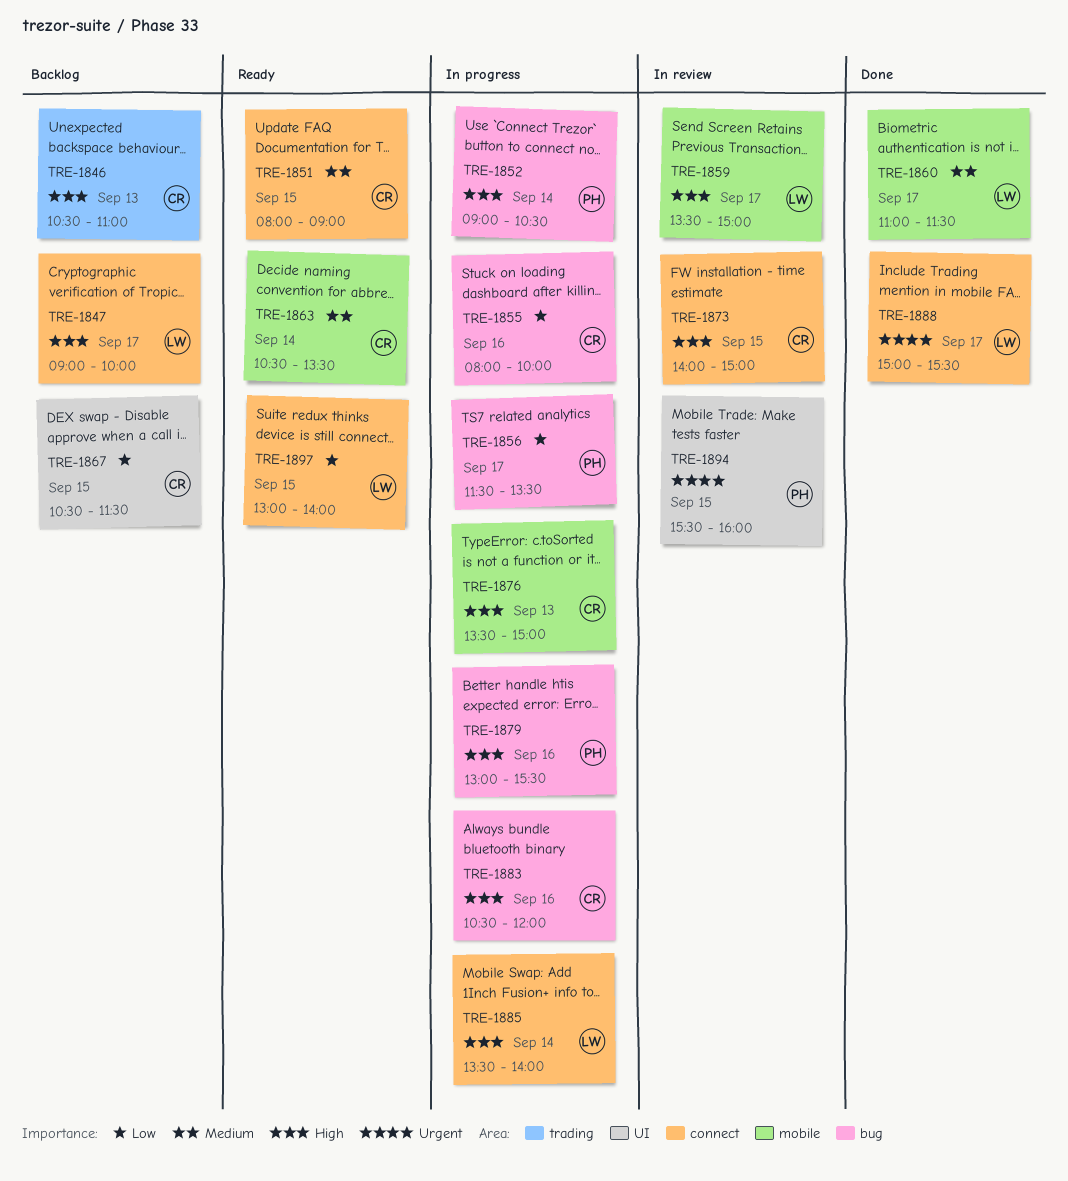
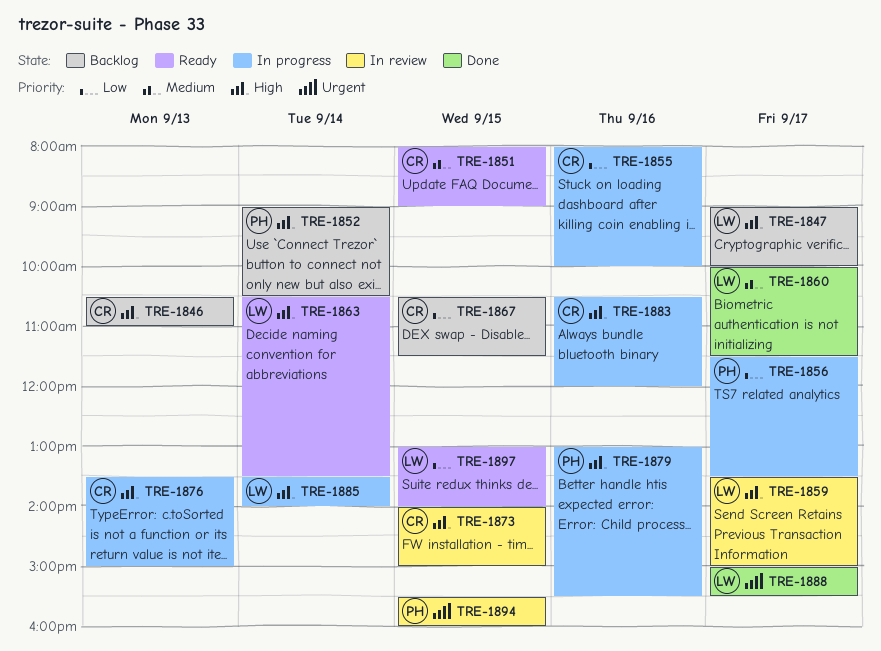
TRE-1852, status: In progress -> Backlog
TRE-1860, begins: 11:00 -> 10:00
TRE-1863, owner: CR -> LW
TRE-1863, priority: Medium -> High

